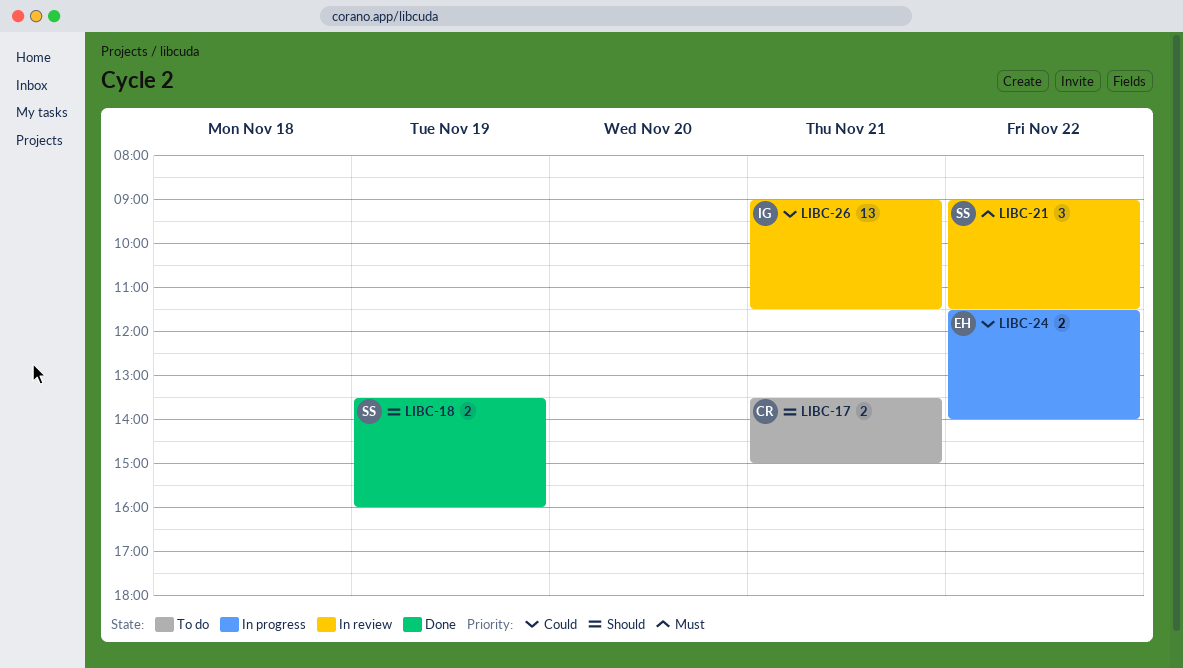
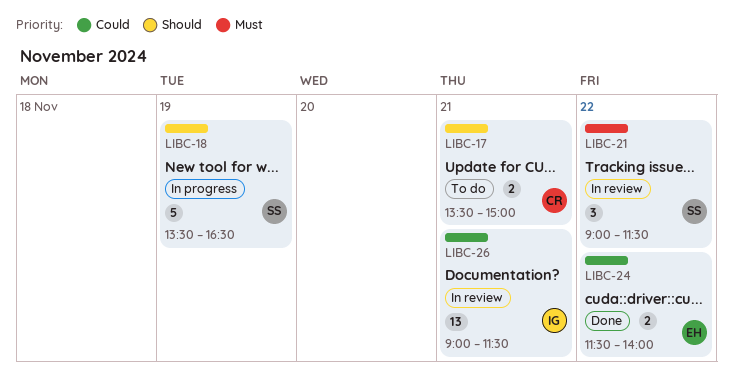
LIBC-18, status: Done -> In progress
LIBC-18, estimate: 2 -> 5
LIBC-18, ends: 16:00 -> 16:30
LIBC-24, status: In progress -> Done

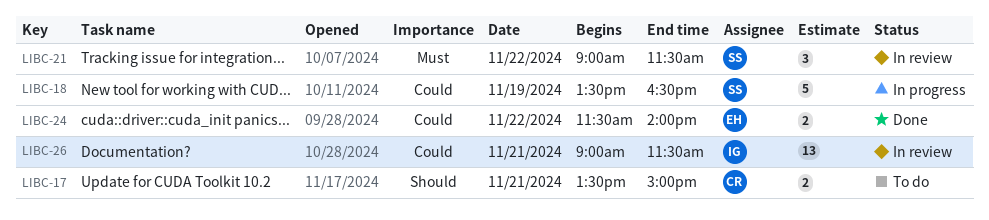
LIBC-18, priority: Should -> Could

